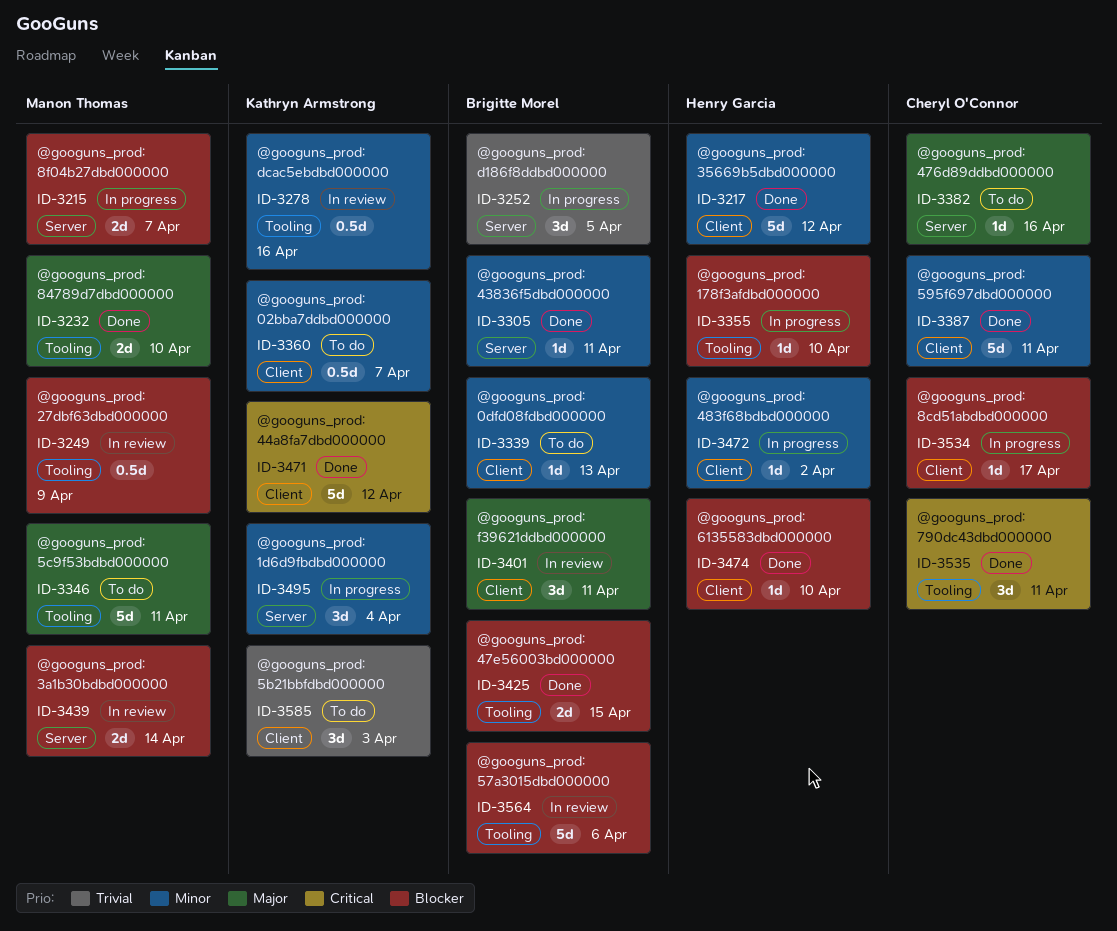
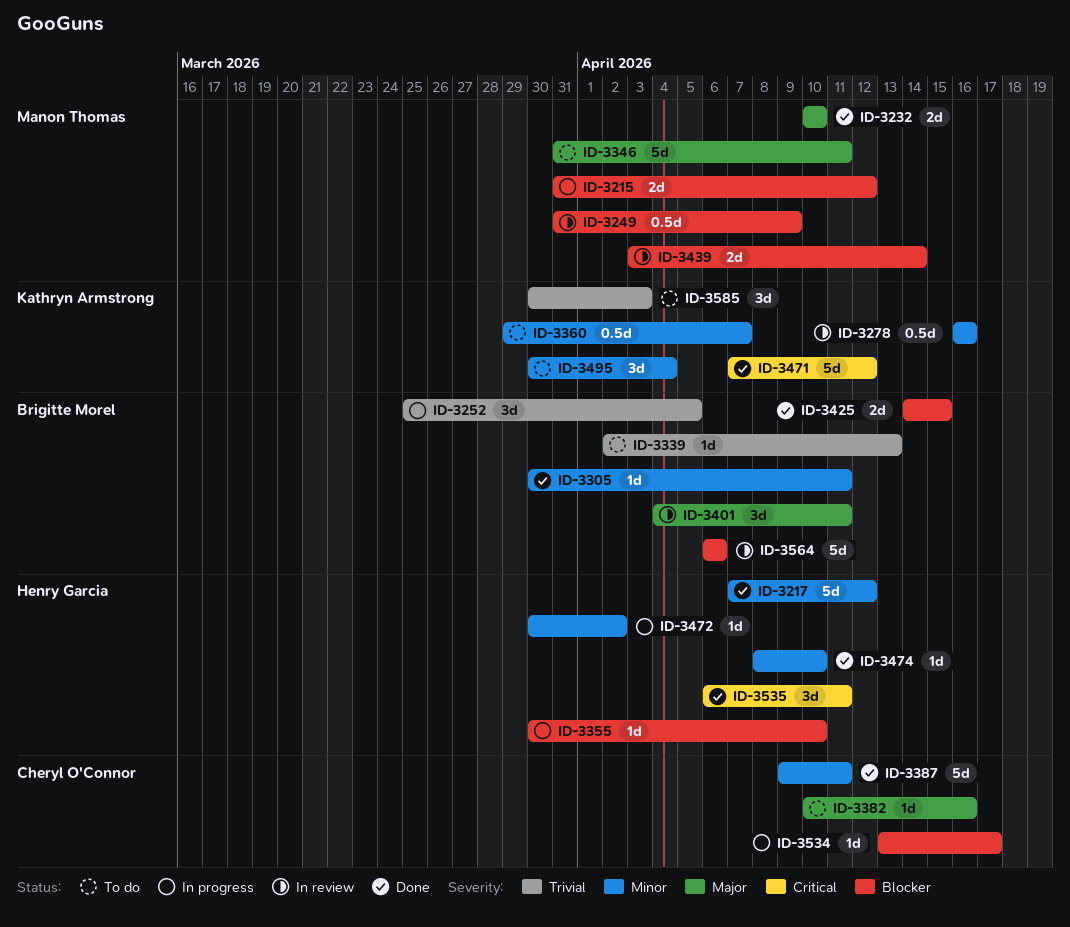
ID-3215, due: Apr 7 -> Apr 12
ID-3339, priority: Minor -> Trivial
ID-3474, priority: Blocker -> Minor
ID-3495, status: In progress -> To do
ID-3535, owner: Cheryl O'Connor -> Henry Garcia

